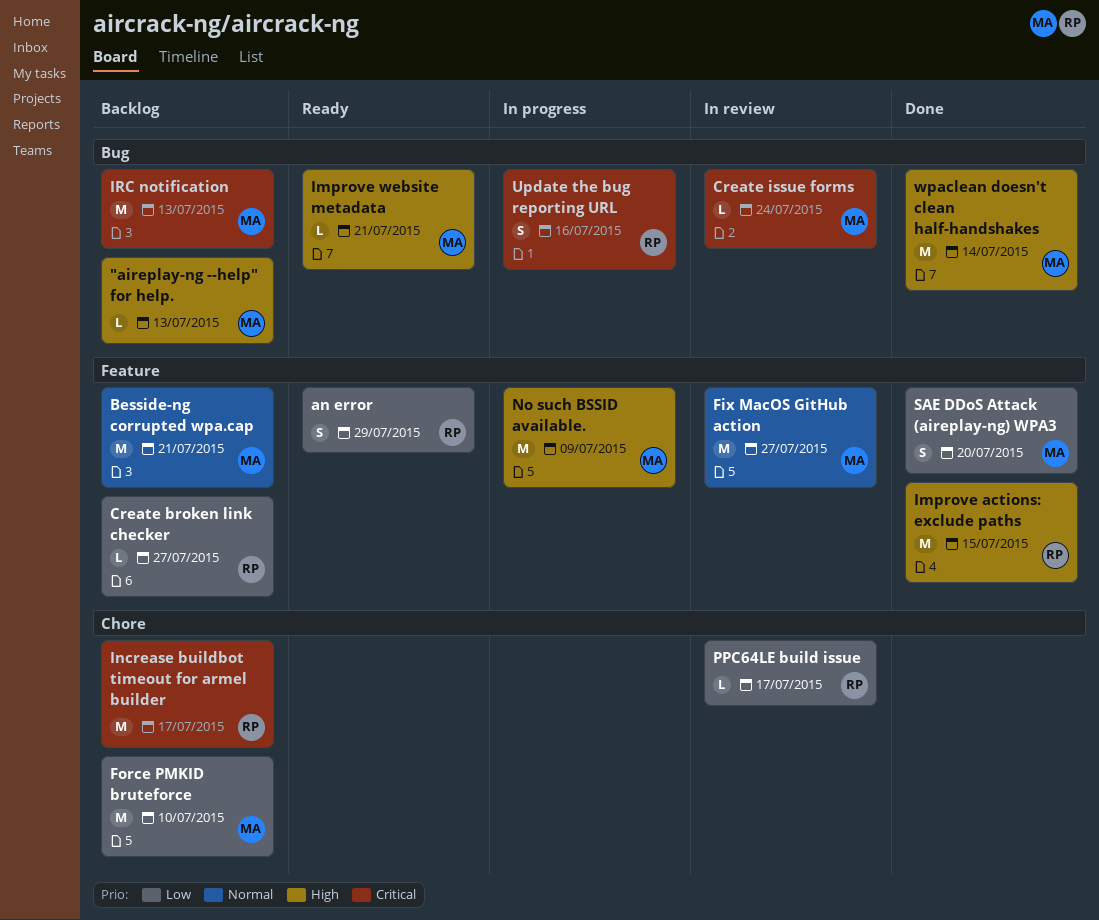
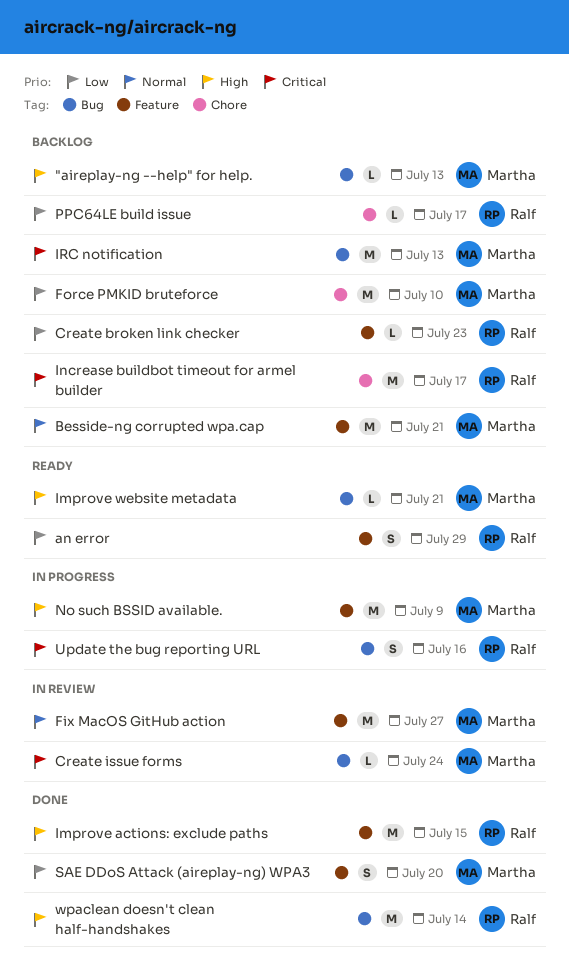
Create broken link checker, due: Jul 27 -> Jul 23
PPC64LE build issue, status: In review -> Backlog
wpaclean doesn't clean half-handshakes, owner: Martha -> Ralf

